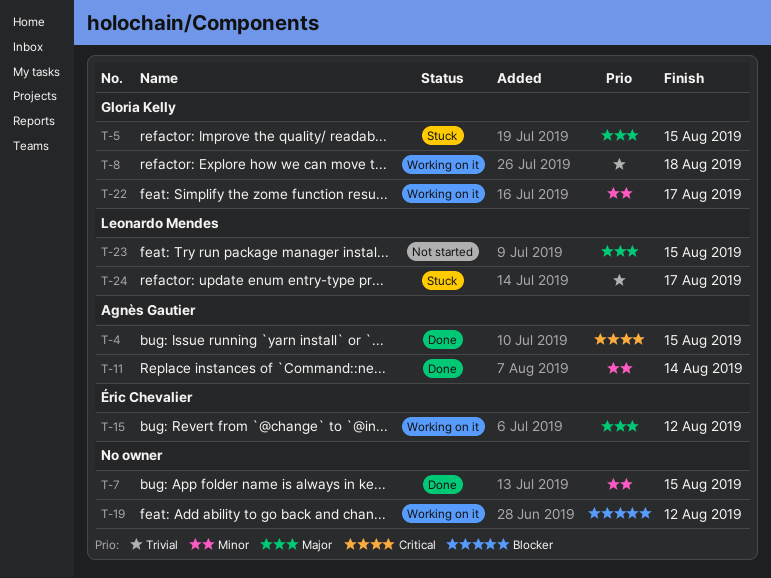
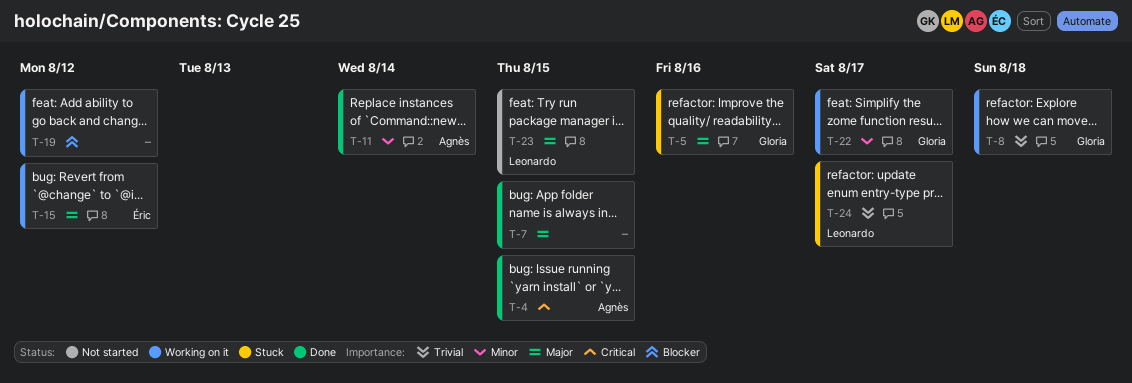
T-5, due: Aug 15 -> Aug 16
T-7, priority: Minor -> Major

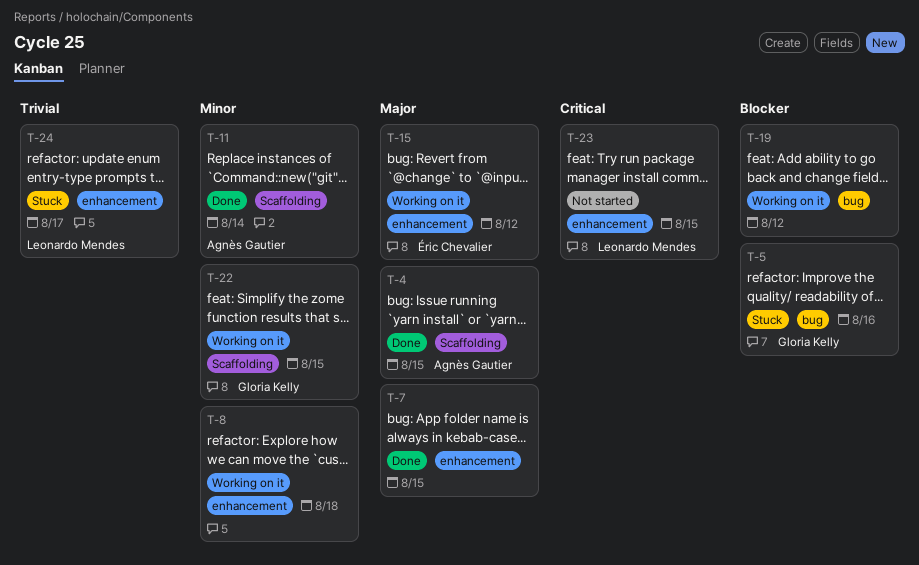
T-4, priority: Critical -> Major
T-5, priority: Major -> Blocker
T-8, owner: Gloria Kelly -> none
T-8, priority: Trivial -> Minor
T-22, due: Aug 17 -> Aug 15
T-23, priority: Major -> Critical

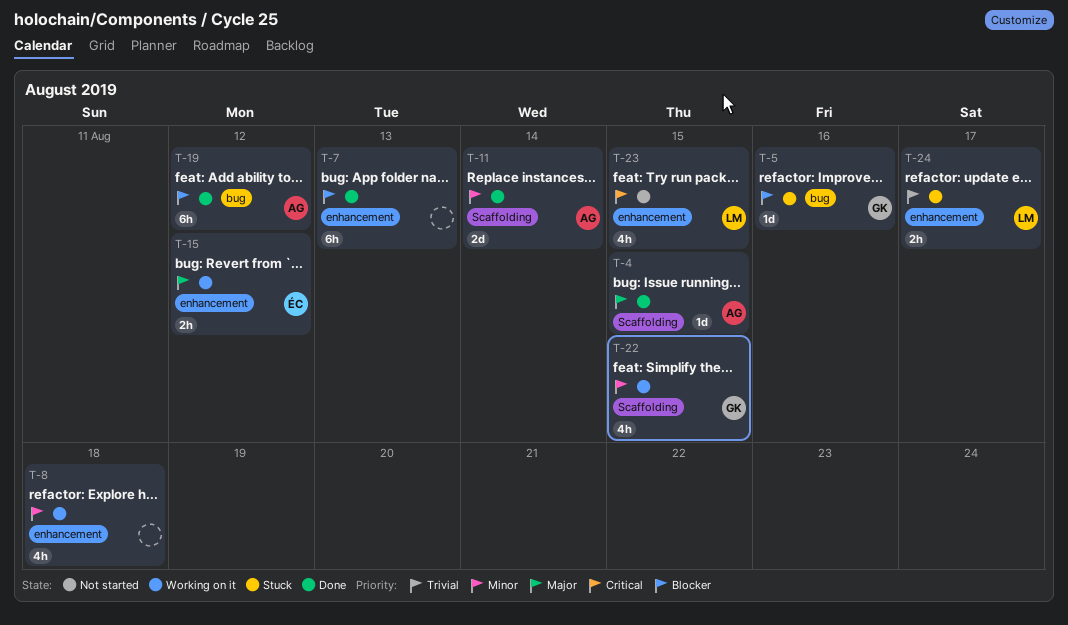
T-7, priority: Major -> Blocker
T-7, due: Aug 15 -> Aug 13
T-19, status: Working on it -> Done
T-19, owner: none -> Agnès Gautier

